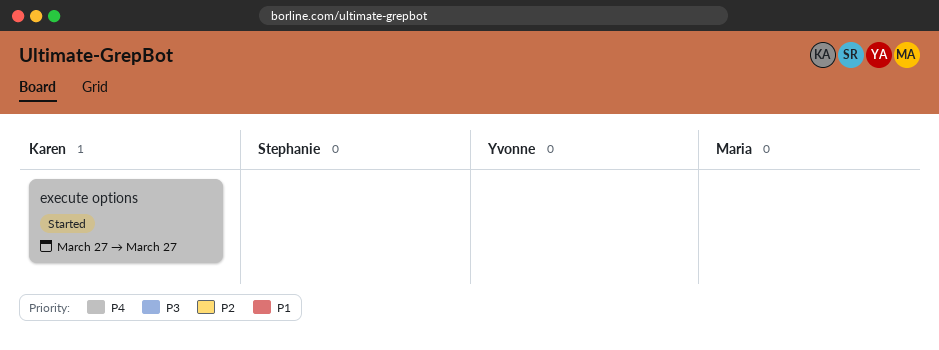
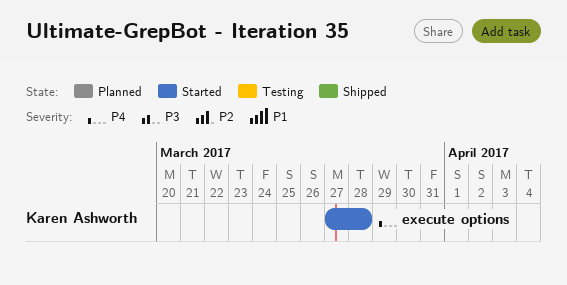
execute options, due: Mar 27 -> Mar 28

